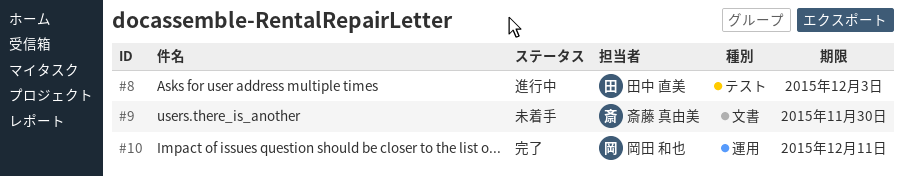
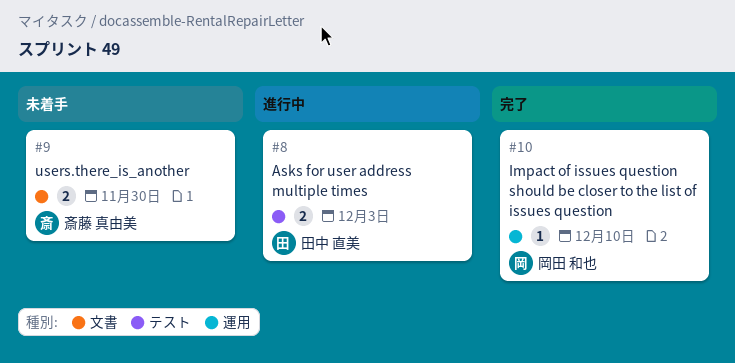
#10, due: Dec 11 -> Dec 10

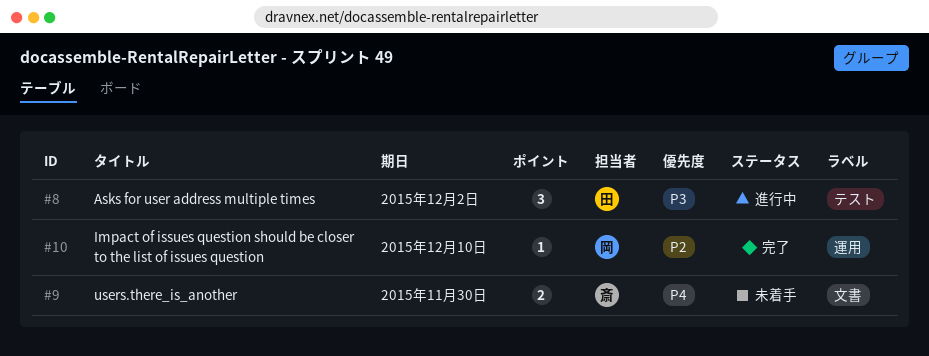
#8, estimate: 2 -> 3
#8, due: Dec 3 -> Dec 2

